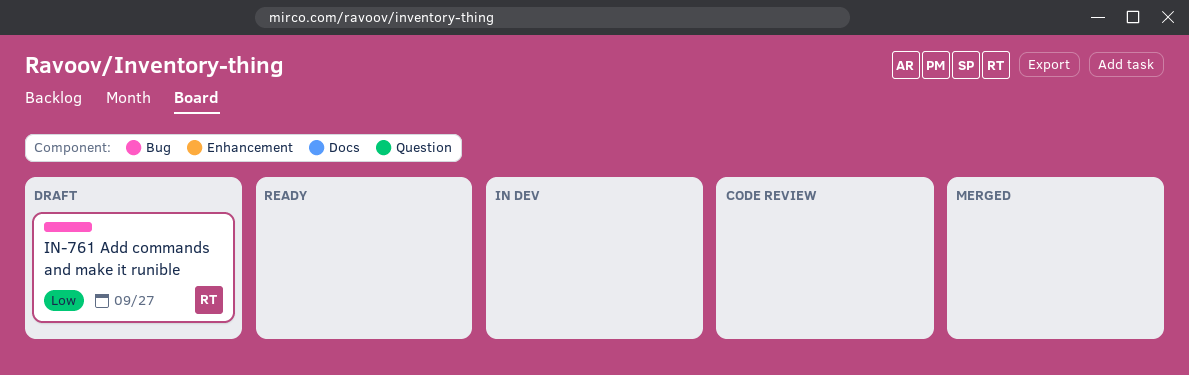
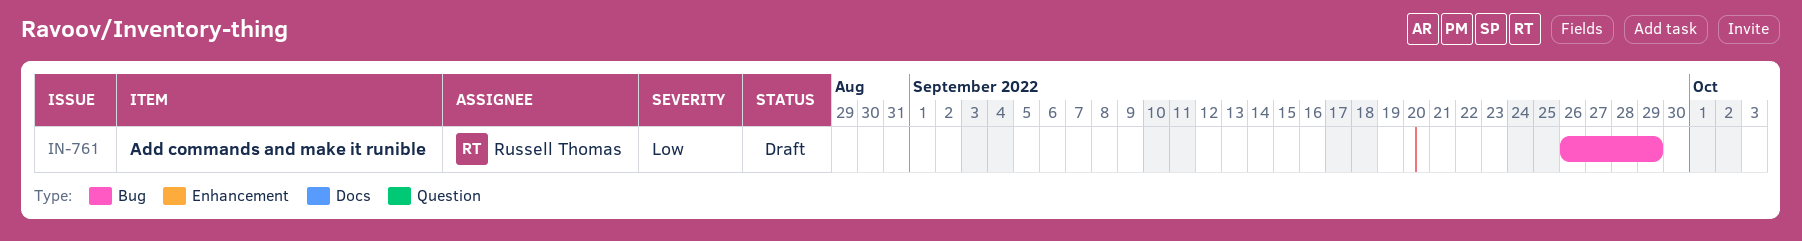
IN-761, due: Sep 27 -> Sep 29

